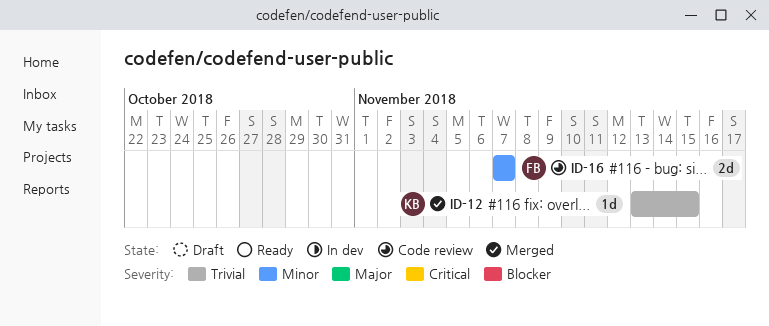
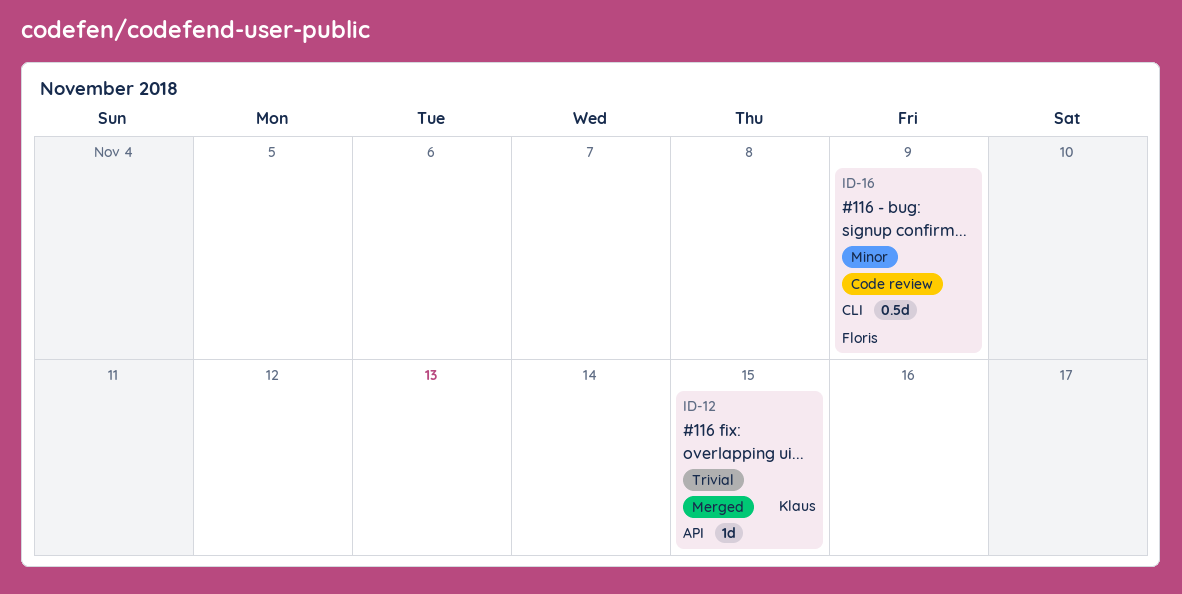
ID-16, estimate: 2d -> 0.5d
ID-16, due: Nov 7 -> Nov 9

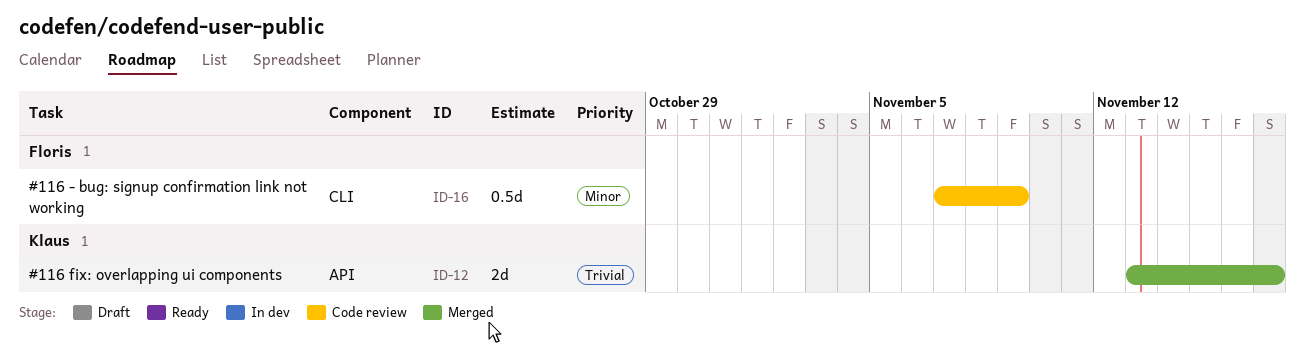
ID-12, estimate: 1d -> 2d
ID-12, due: Nov 15 -> Nov 17

